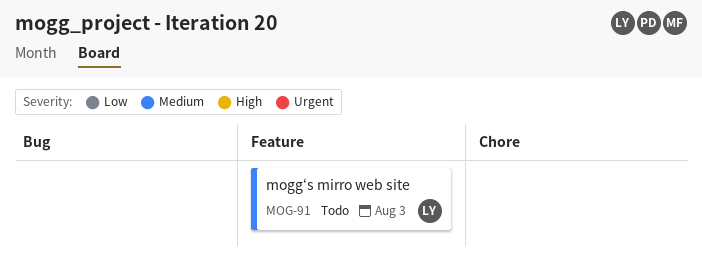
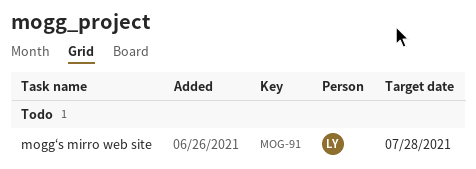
MOG-91, due: Aug 3 -> Jul 28

